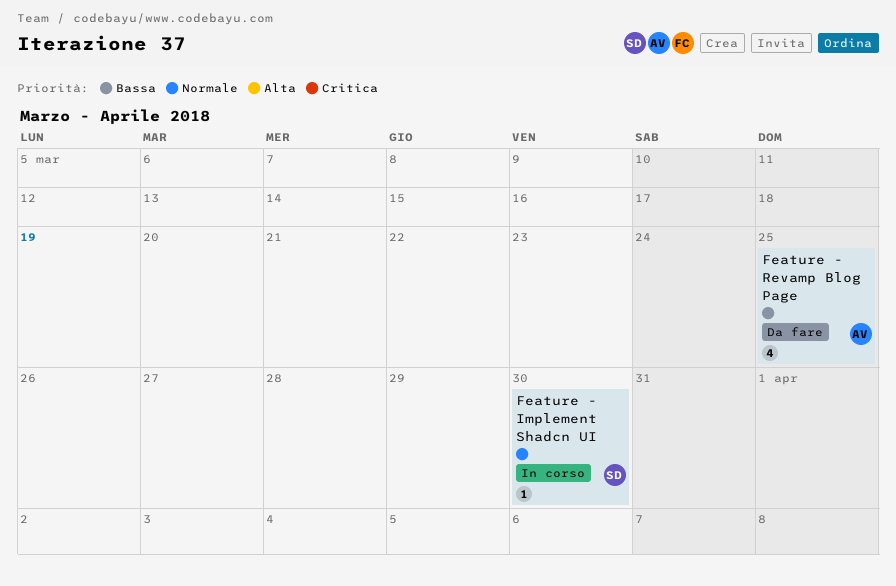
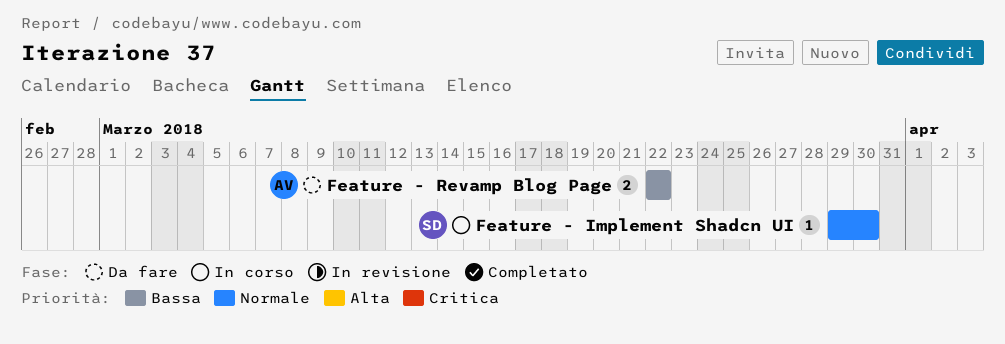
Feature - Revamp Blog Page, estimate: 4 -> 2
Feature - Revamp Blog Page, due: Mar 25 -> Mar 22

